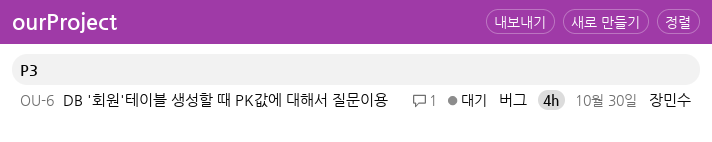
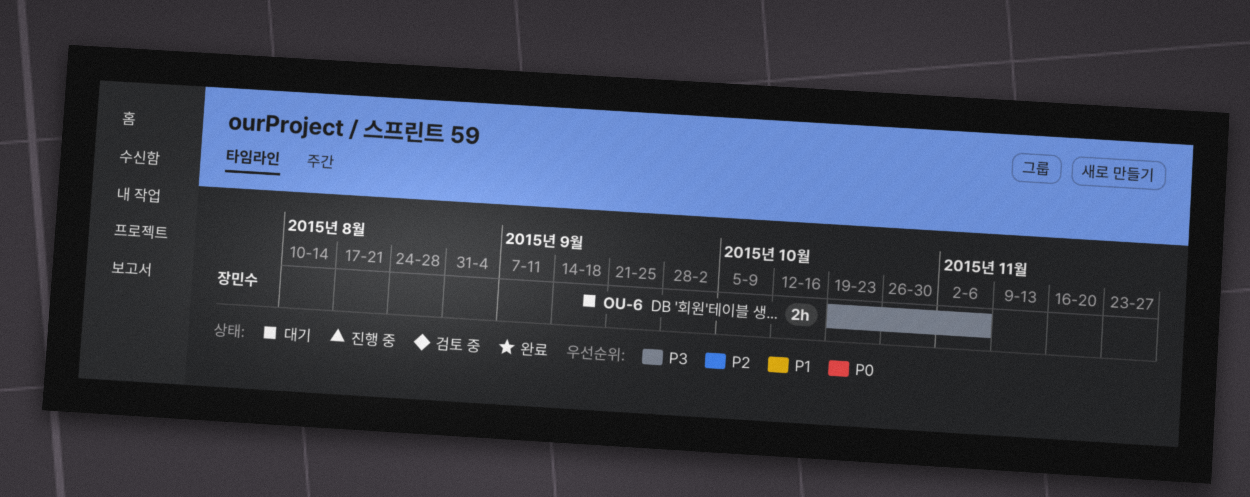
OU-6, estimate: 4h -> 2h
OU-6, due: Oct 30 -> Nov 6

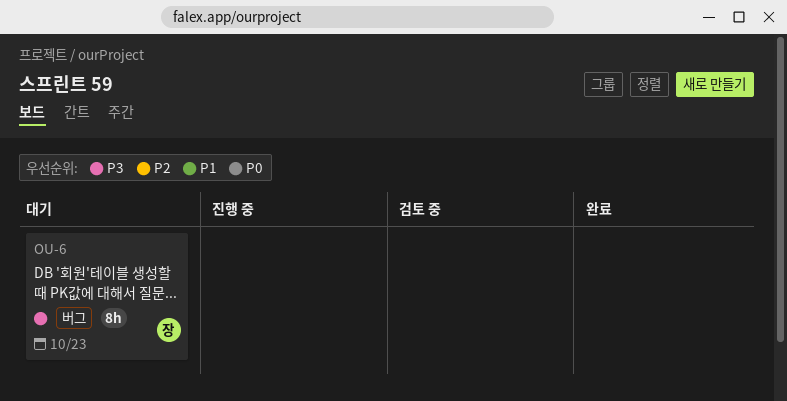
OU-6, estimate: 2h -> 8h
OU-6, due: Nov 6 -> Oct 23

